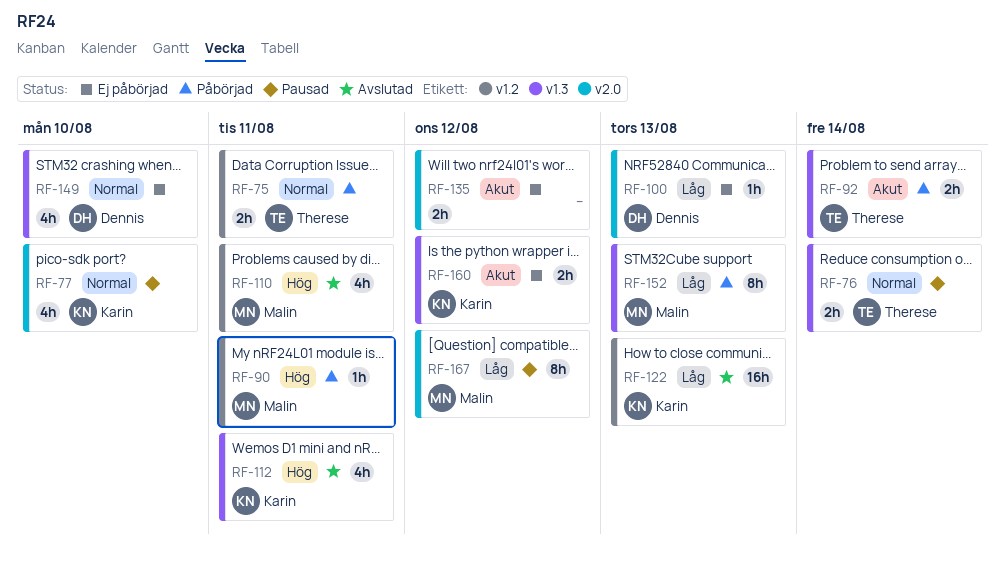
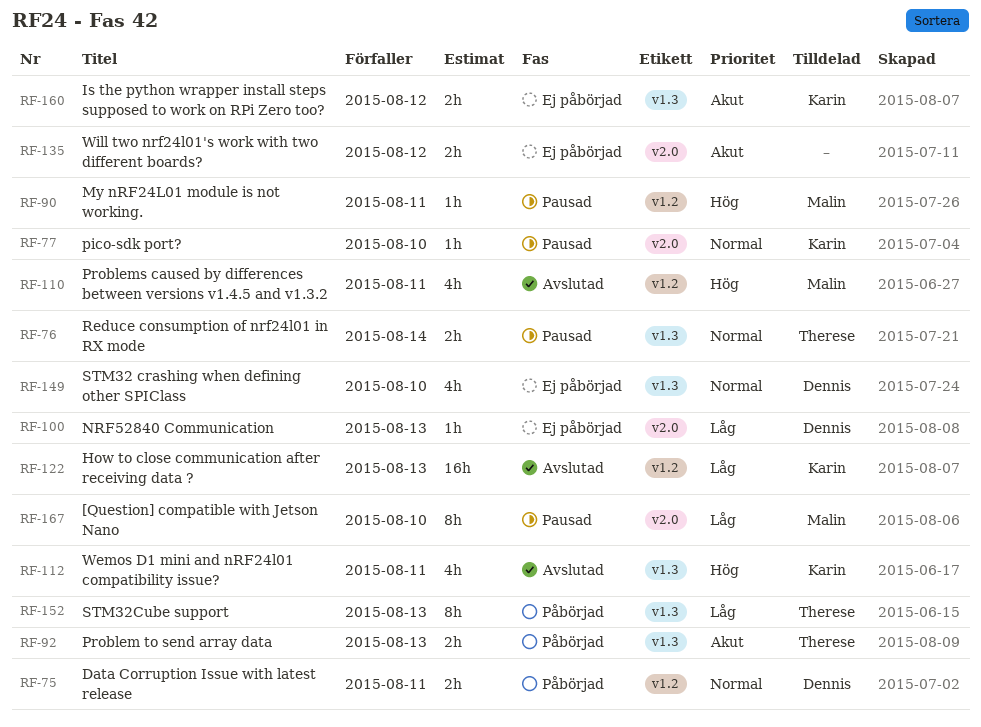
RF-75, owner: Therese -> Dennis
RF-77, estimate: 4h -> 1h
RF-90, status: Påbörjad -> Pausad
RF-92, due: Aug 14 -> Aug 13
RF-152, owner: Malin -> Therese
RF-167, due: Aug 12 -> Aug 10

